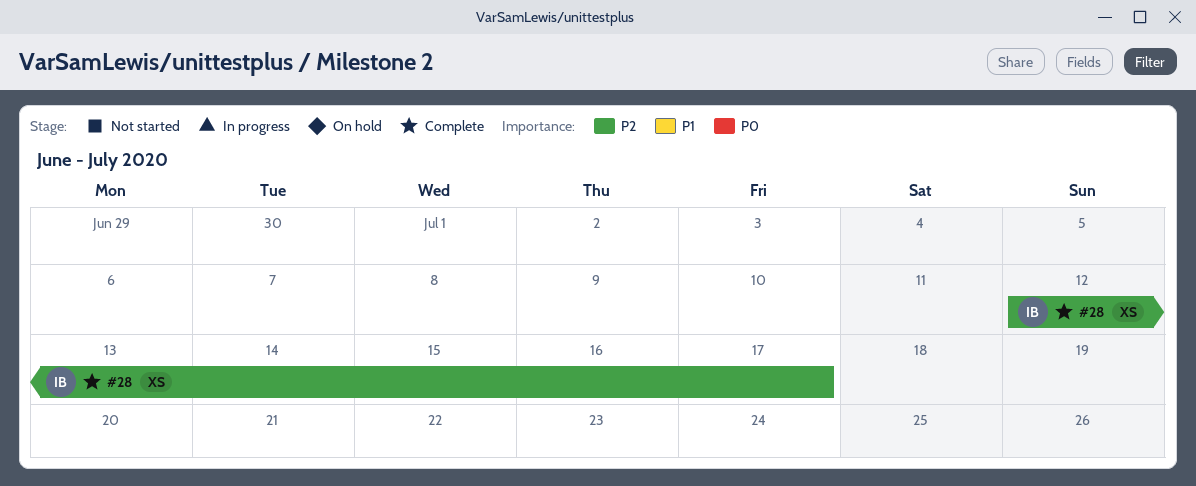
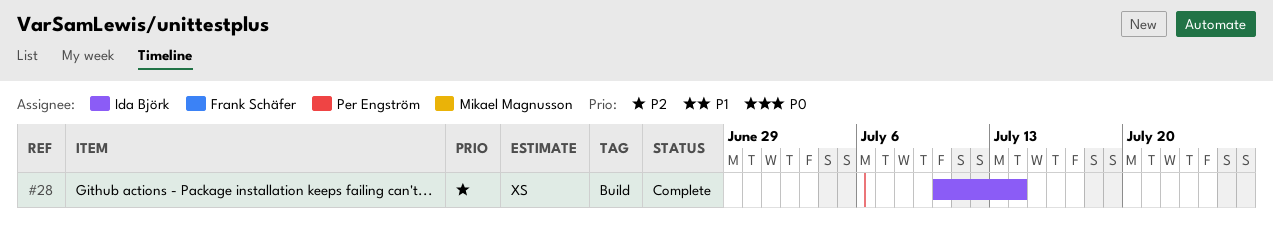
#28, start: Jul 12 -> Jul 10
#28, due: Jul 17 -> Jul 14

